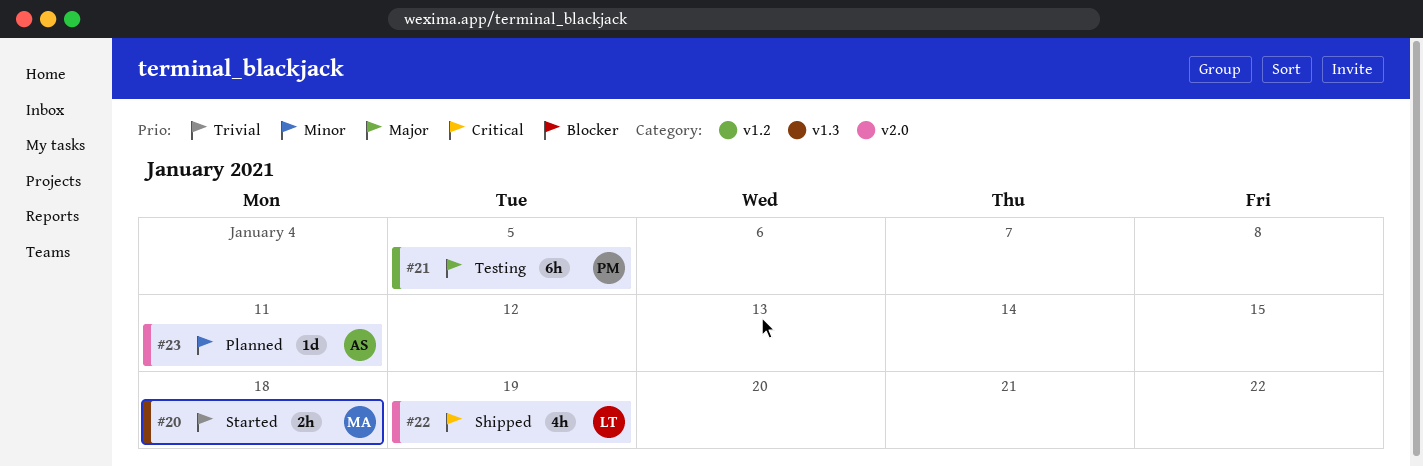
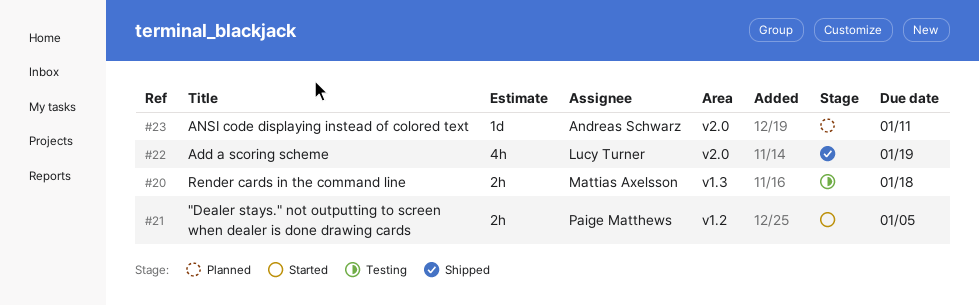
#20, status: Started -> Testing
#21, status: Testing -> Started
#21, estimate: 6h -> 2h

